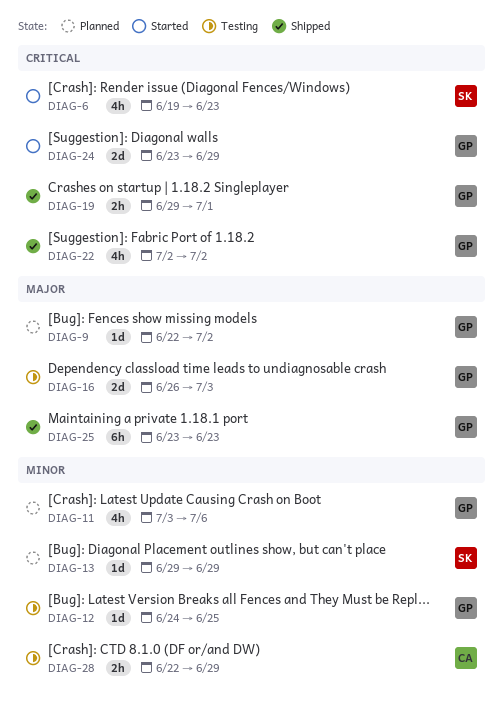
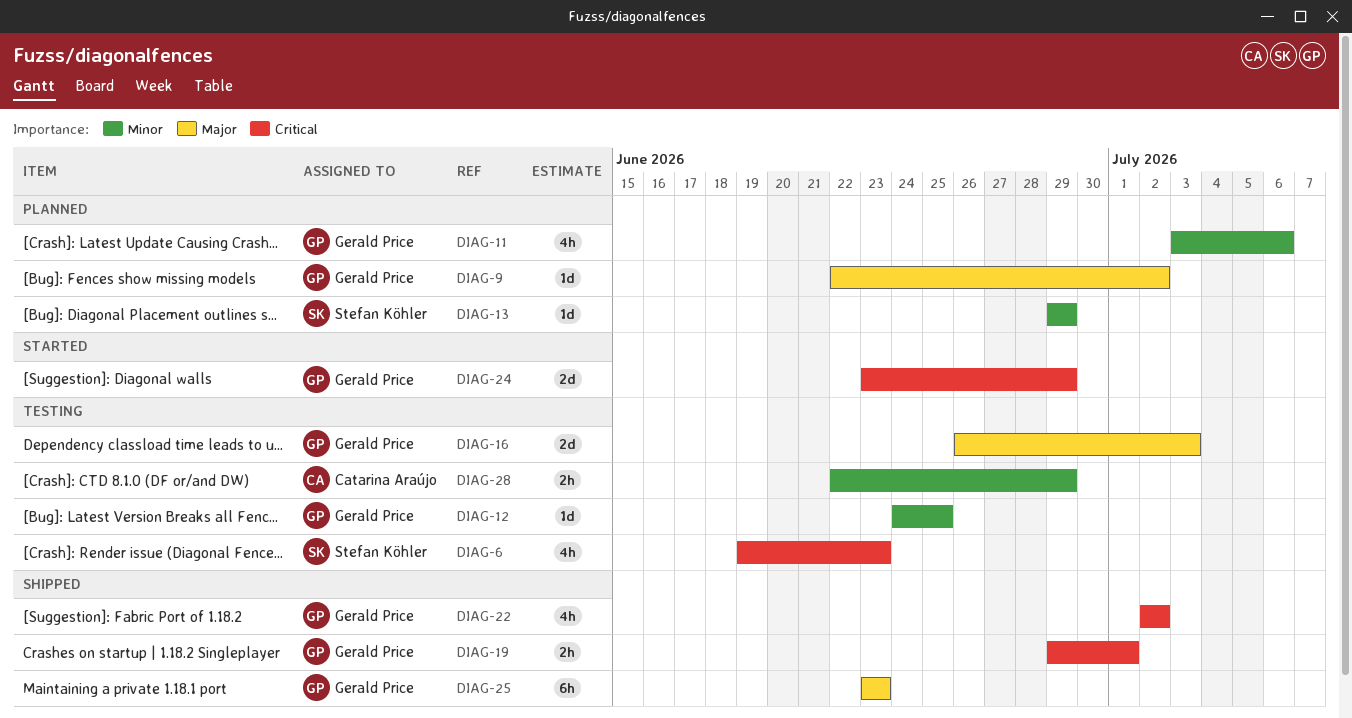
DIAG-6, status: Started -> Testing

